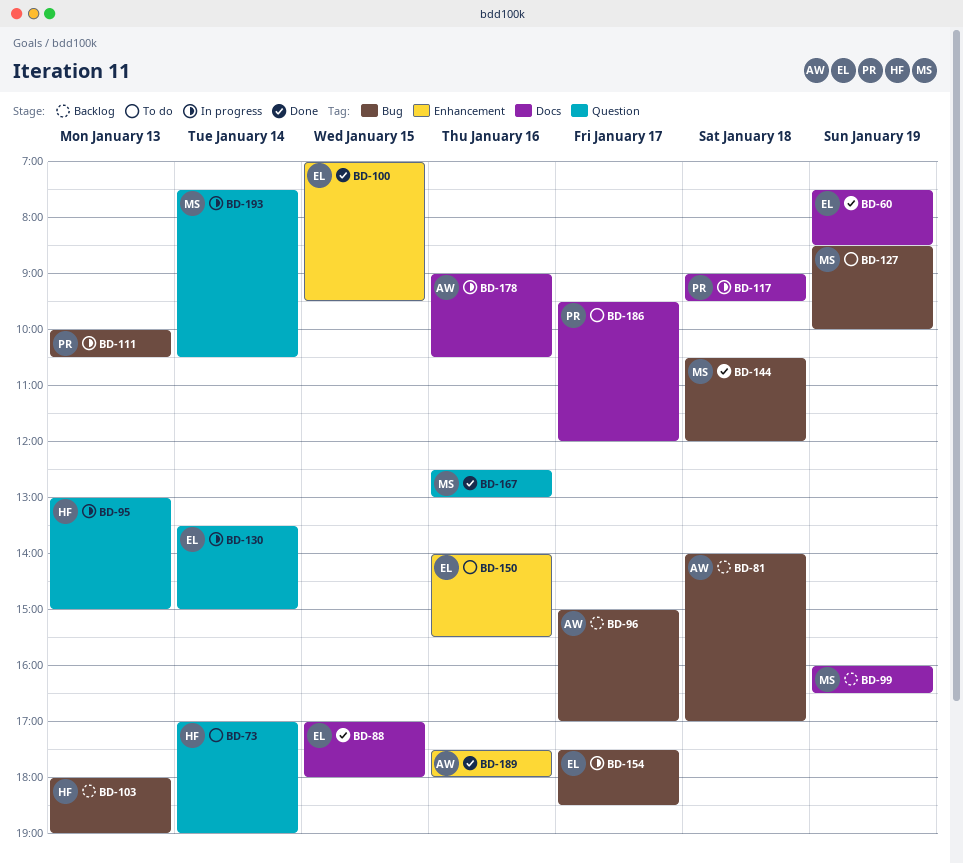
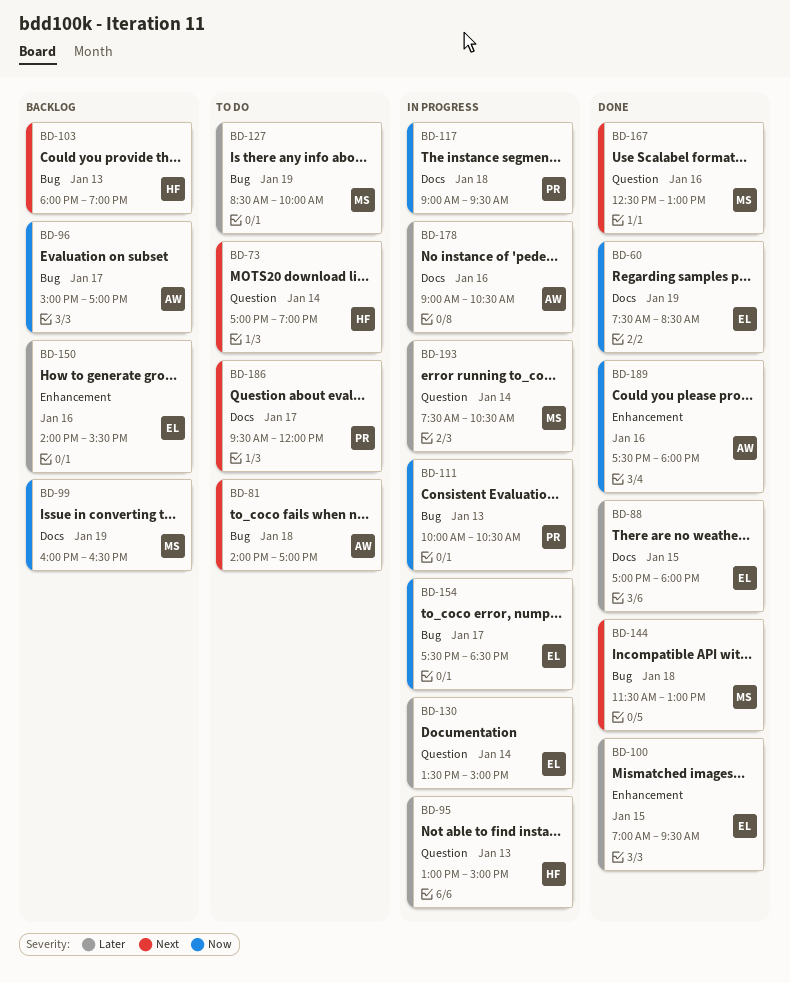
BD-81, status: Backlog -> To do
BD-144, begins: 10:30 -> 11:30
BD-144, ends: 12:00 -> 13:00
BD-150, status: To do -> Backlog

